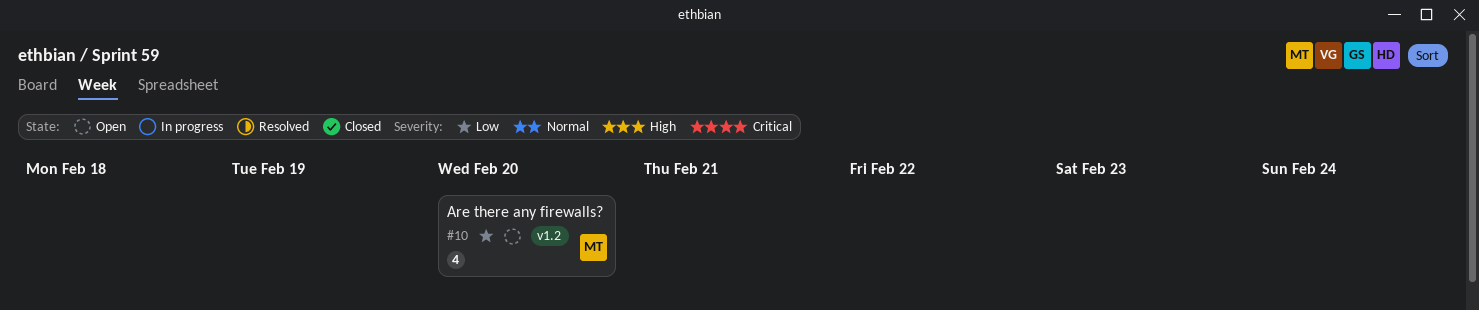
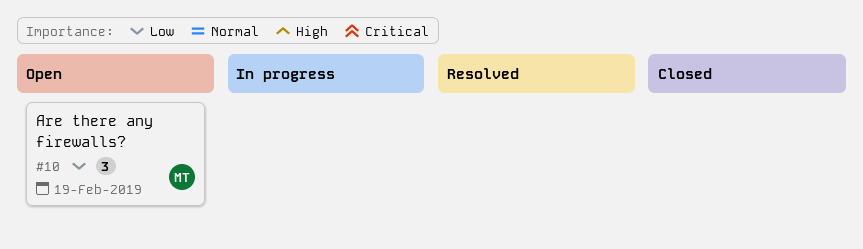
#10, estimate: 4 -> 3
#10, due: Feb 20 -> Feb 19

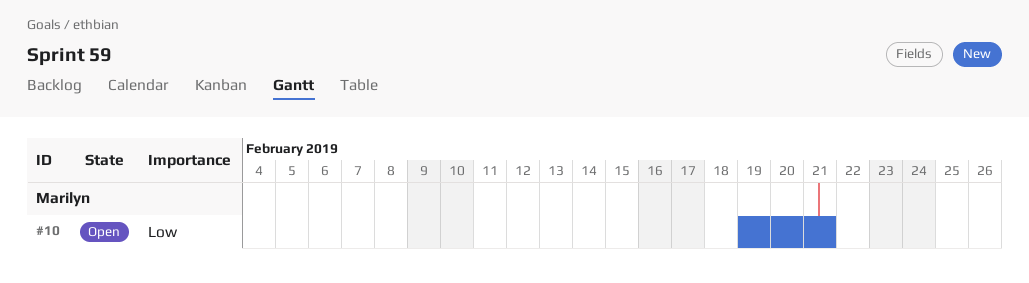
#10, due: Feb 19 -> Feb 21

